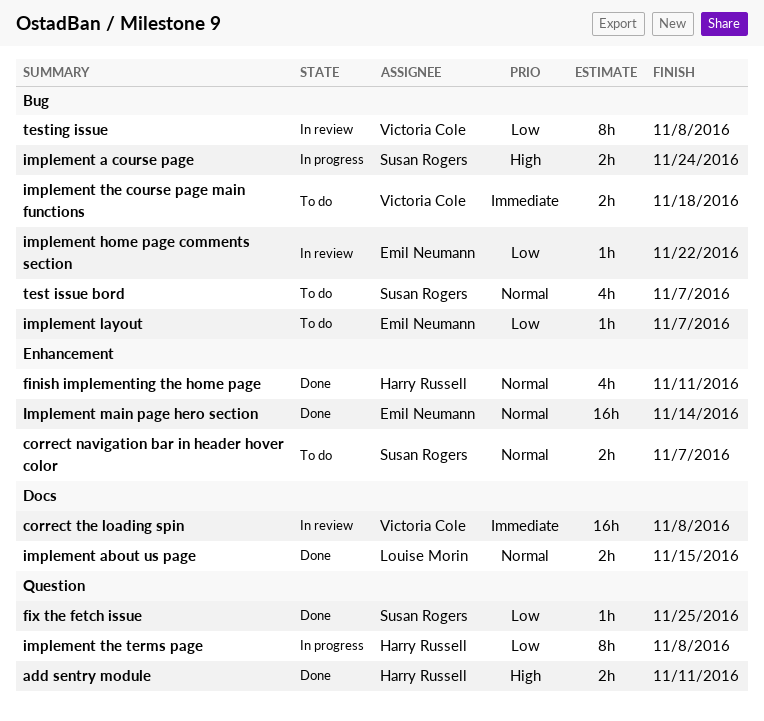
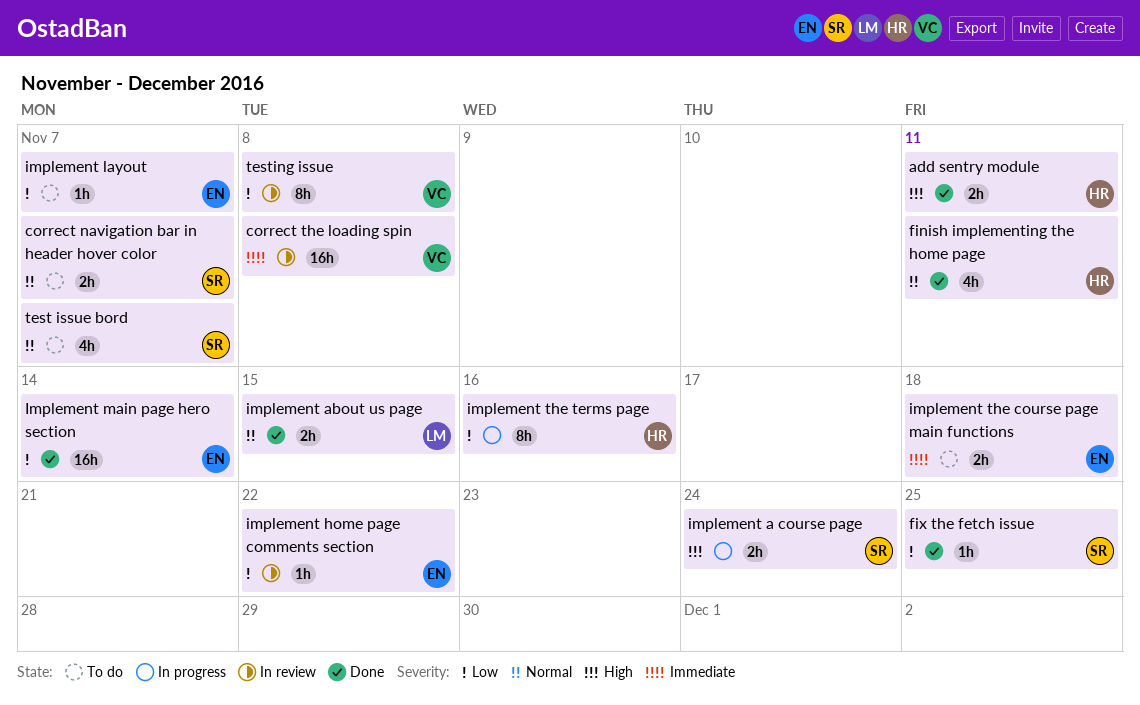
Implement main page hero section, priority: Normal -> Low
implement the course page main functions, owner: Victoria Cole -> Emil Neumann
implement the terms page, due: Nov 8 -> Nov 16

